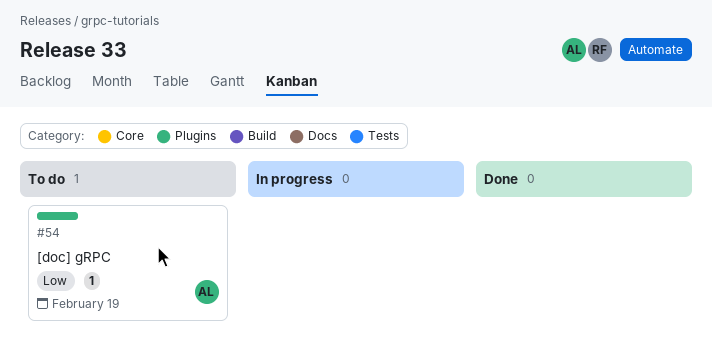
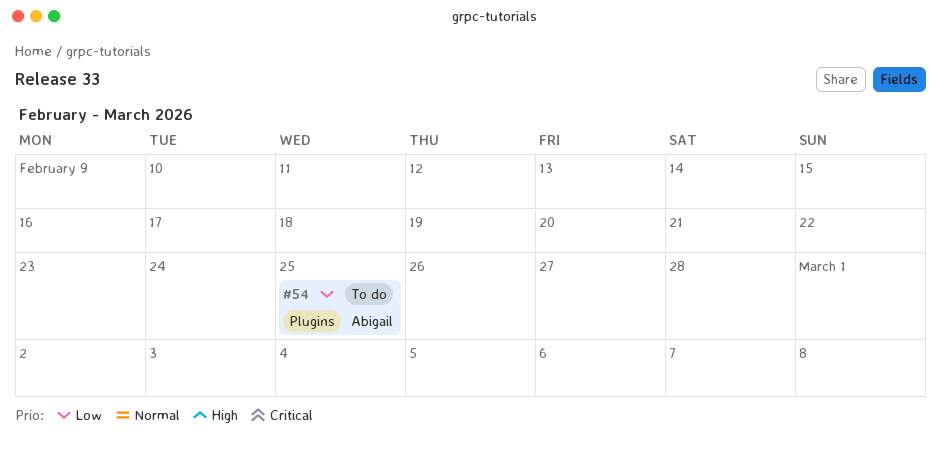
#54, due: Feb 19 -> Feb 25

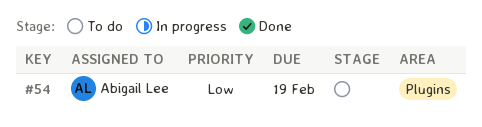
#54, due: Feb 25 -> Feb 19

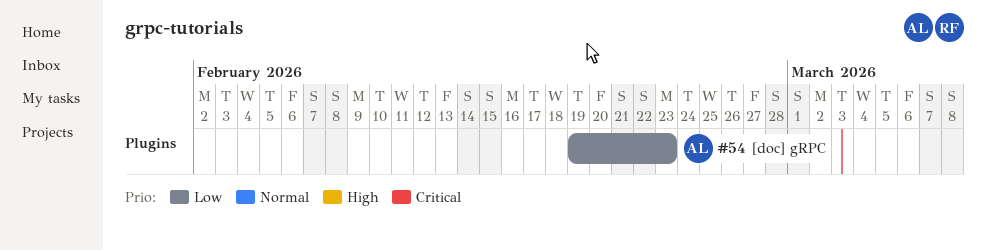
#54, due: Feb 19 -> Feb 23

